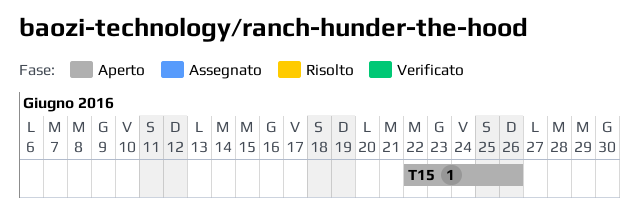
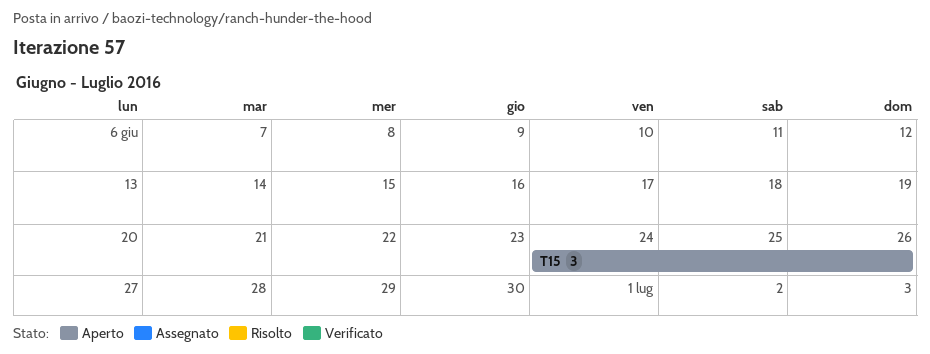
T15, estimate: 1 -> 3
T15, start: Jun 22 -> Jun 24

